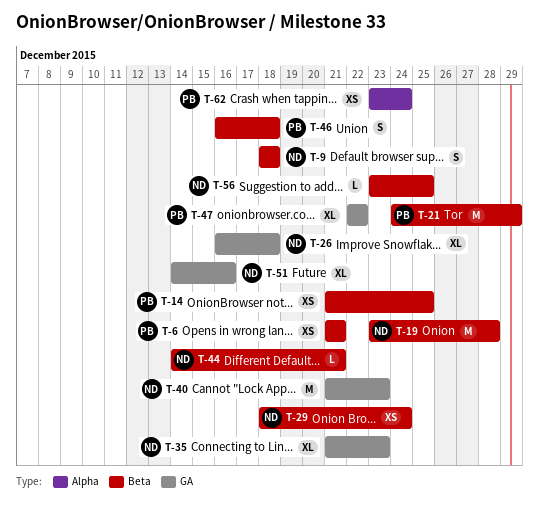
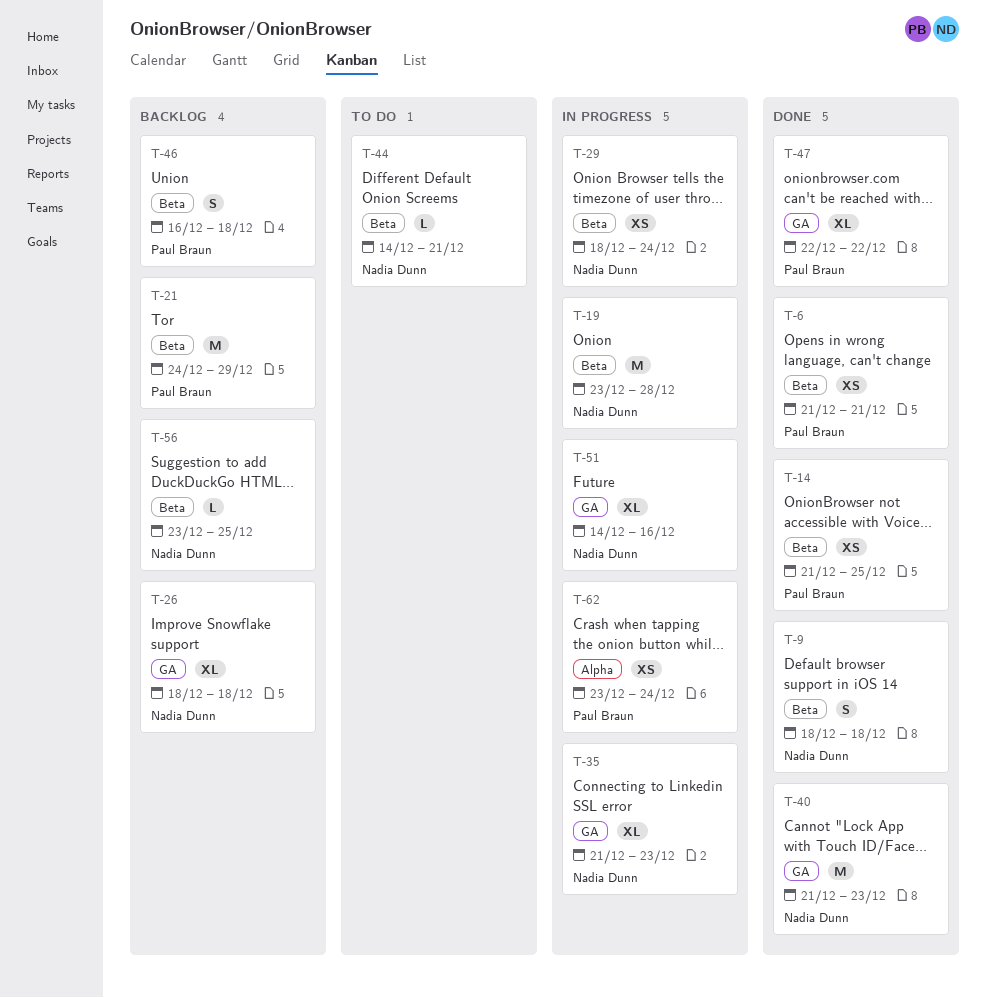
T-26, start: Dec 16 -> Dec 18

